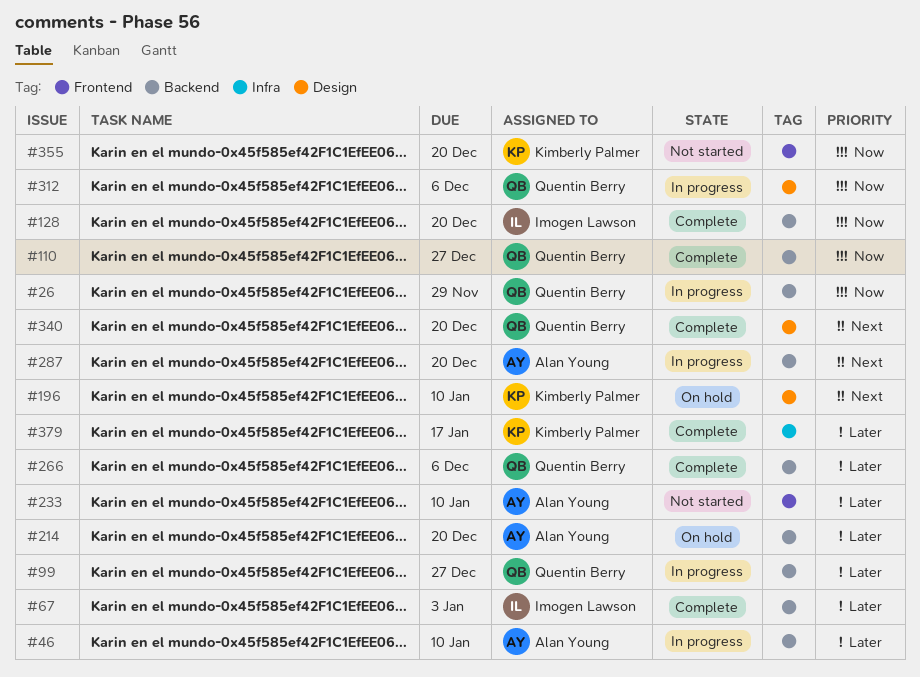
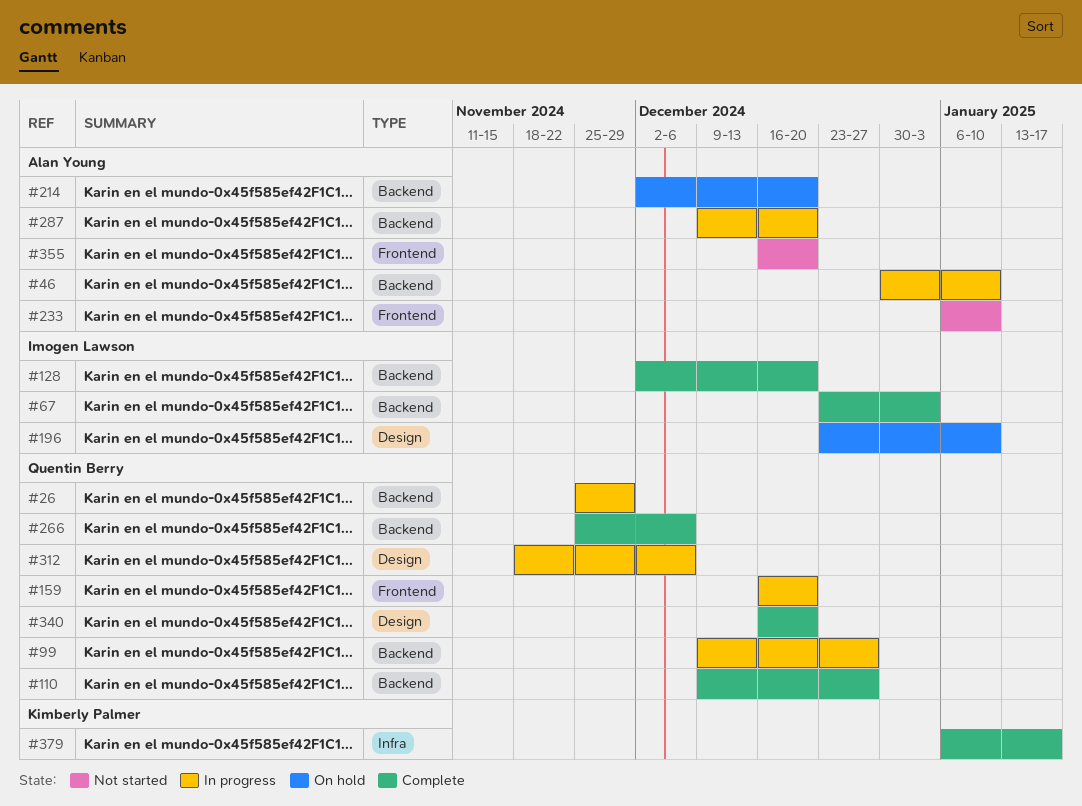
#159: none -> present
#196, owner: Kimberly Palmer -> Imogen Lawson
#355, owner: Kimberly Palmer -> Alan Young

